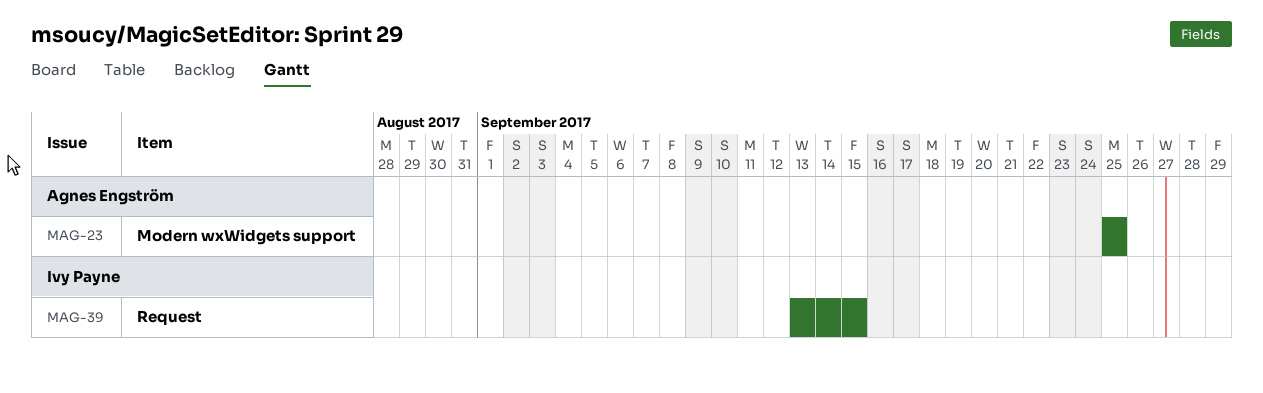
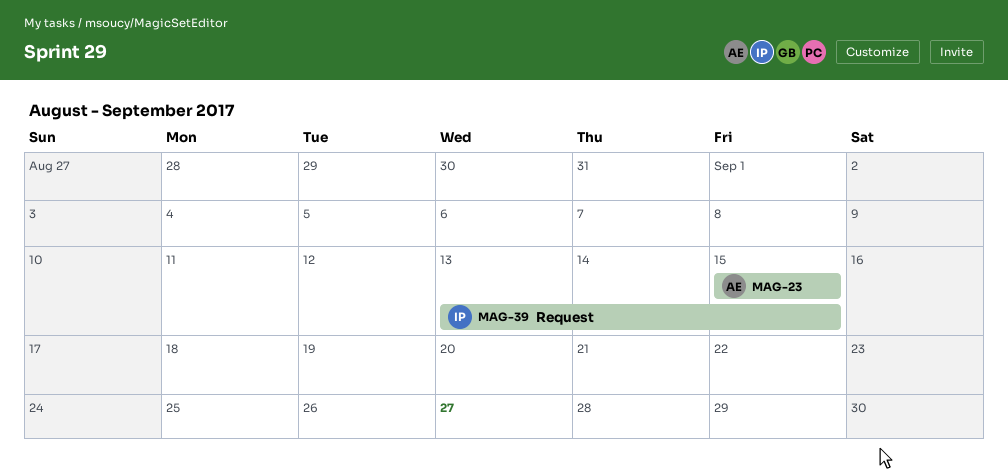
MAG-23, start: Sep 25 -> Sep 15
MAG-23, due: Sep 25 -> Sep 15

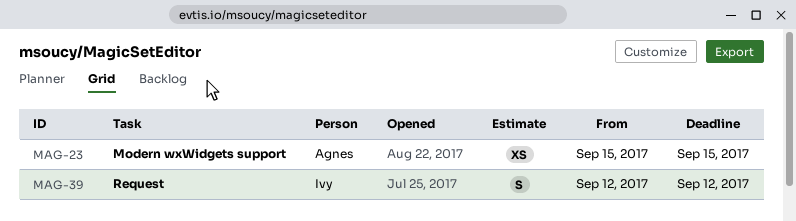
MAG-39, start: Sep 13 -> Sep 12
MAG-39, due: Sep 15 -> Sep 12

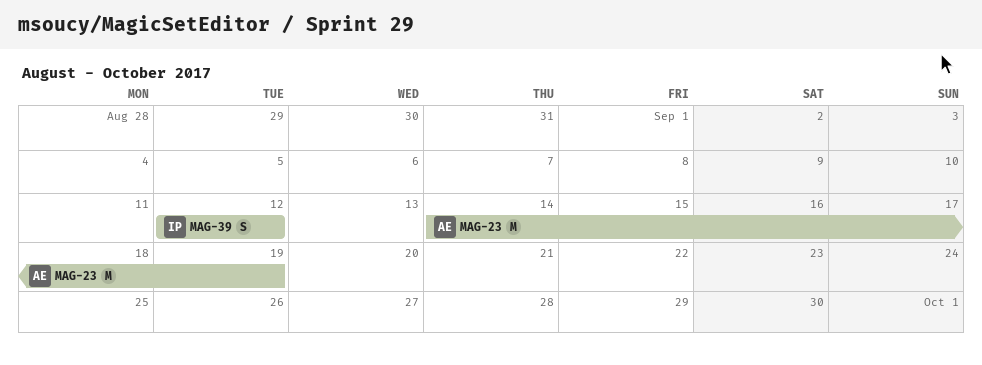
MAG-23, estimate: XS -> M
MAG-23, start: Sep 15 -> Sep 14
MAG-23, due: Sep 15 -> Sep 19

